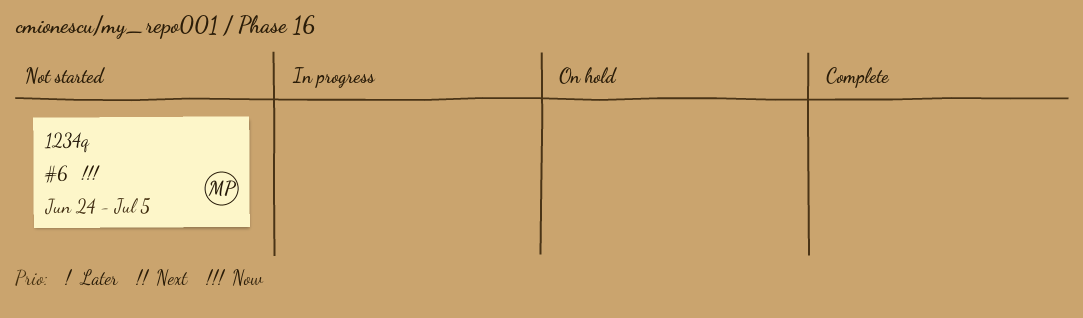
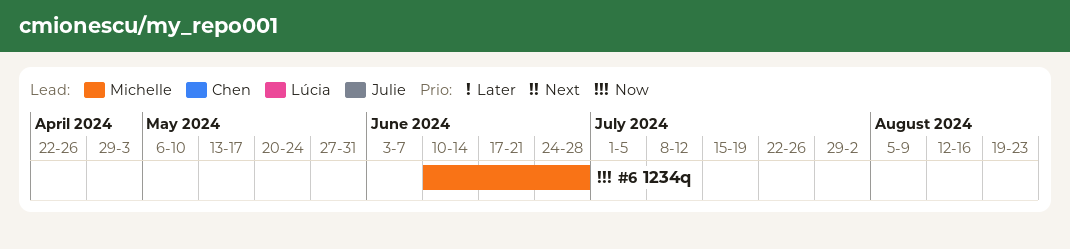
#6, start: Jun 24 -> Jun 10
#6, due: Jul 5 -> Jun 28

